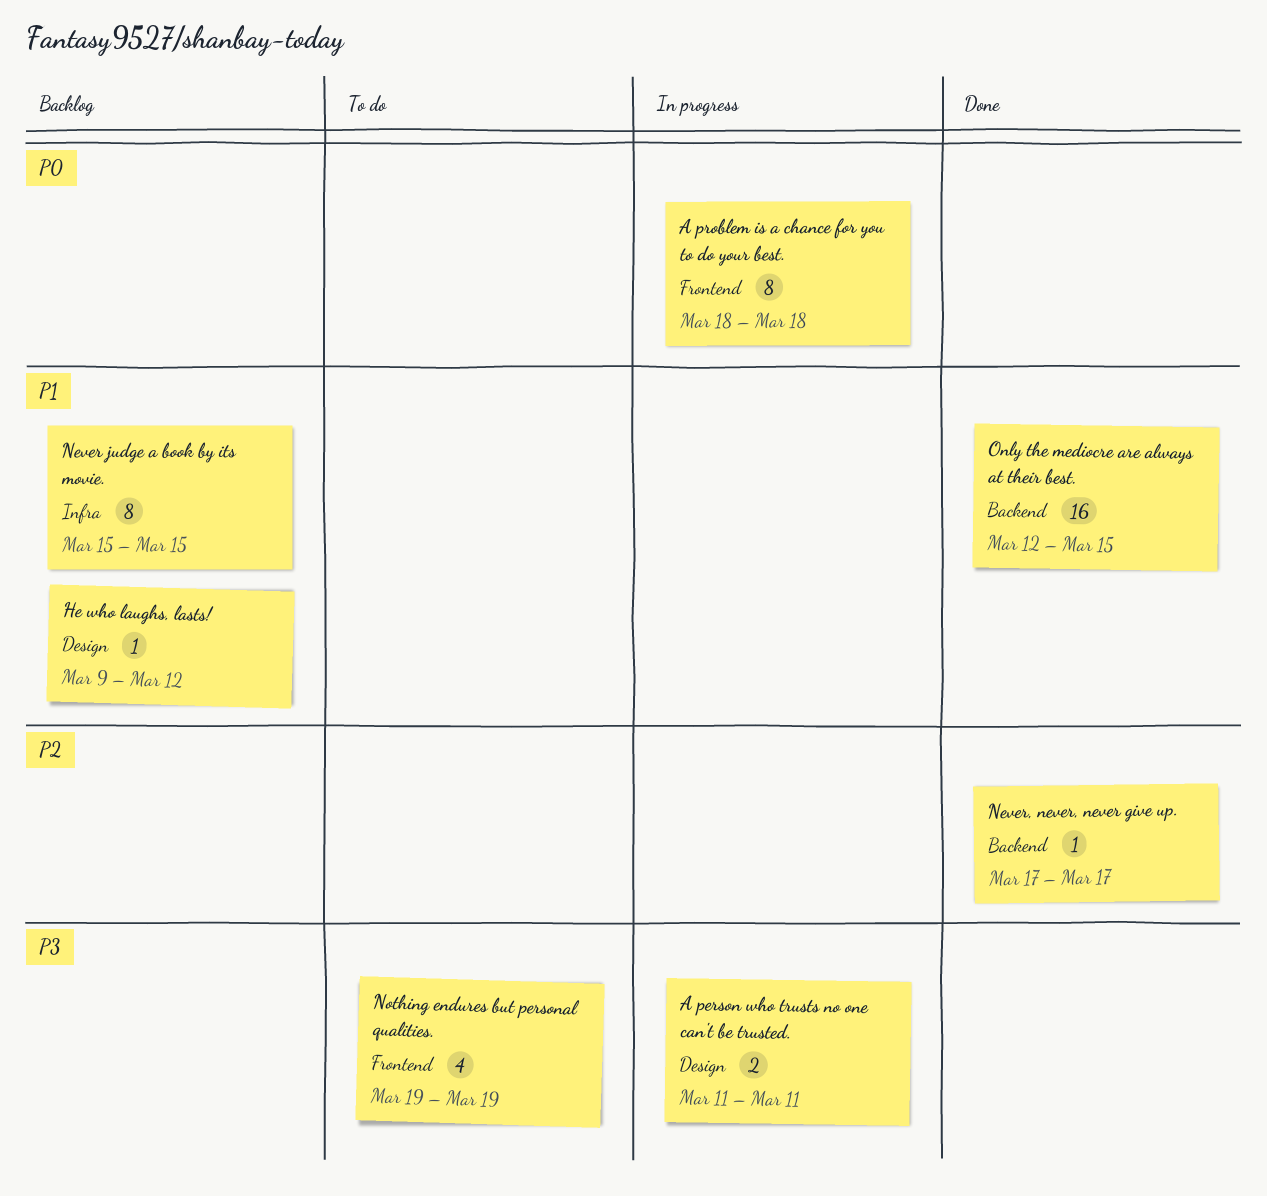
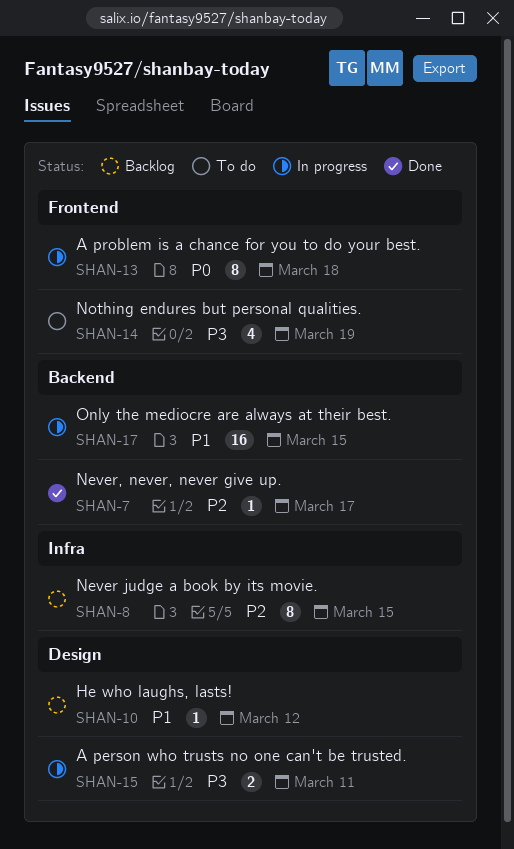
Never judge a book by its movie., priority: P1 -> P2
Only the mediocre are always at their best., status: Done -> In progress

